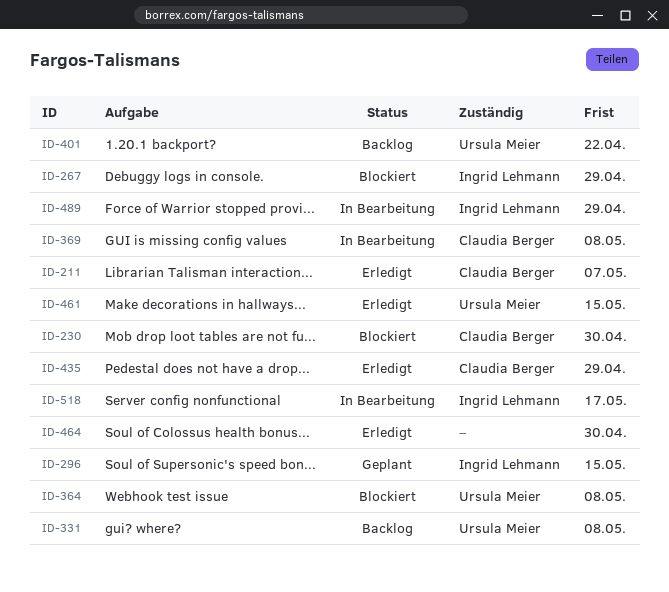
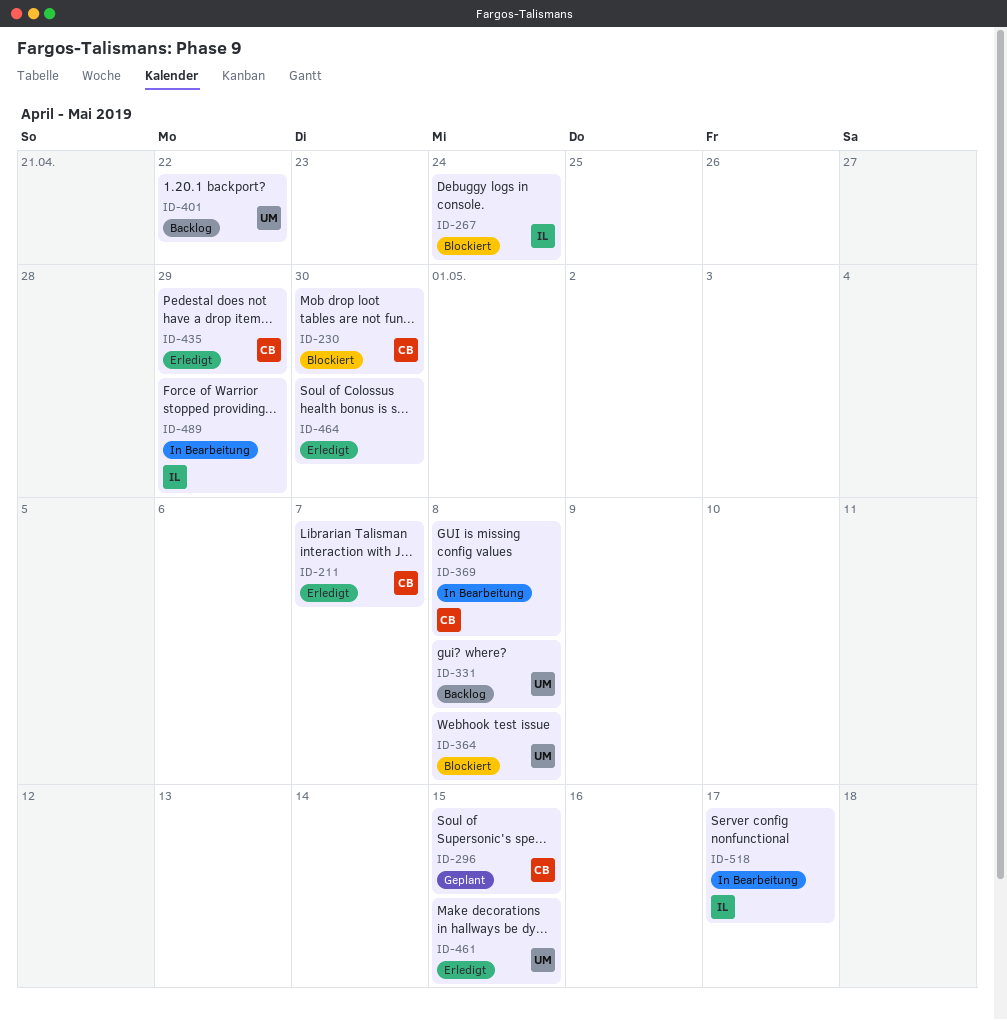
ID-267, due: Apr 29 -> Apr 24
ID-296, owner: Ingrid Lehmann -> Claudia Berger

